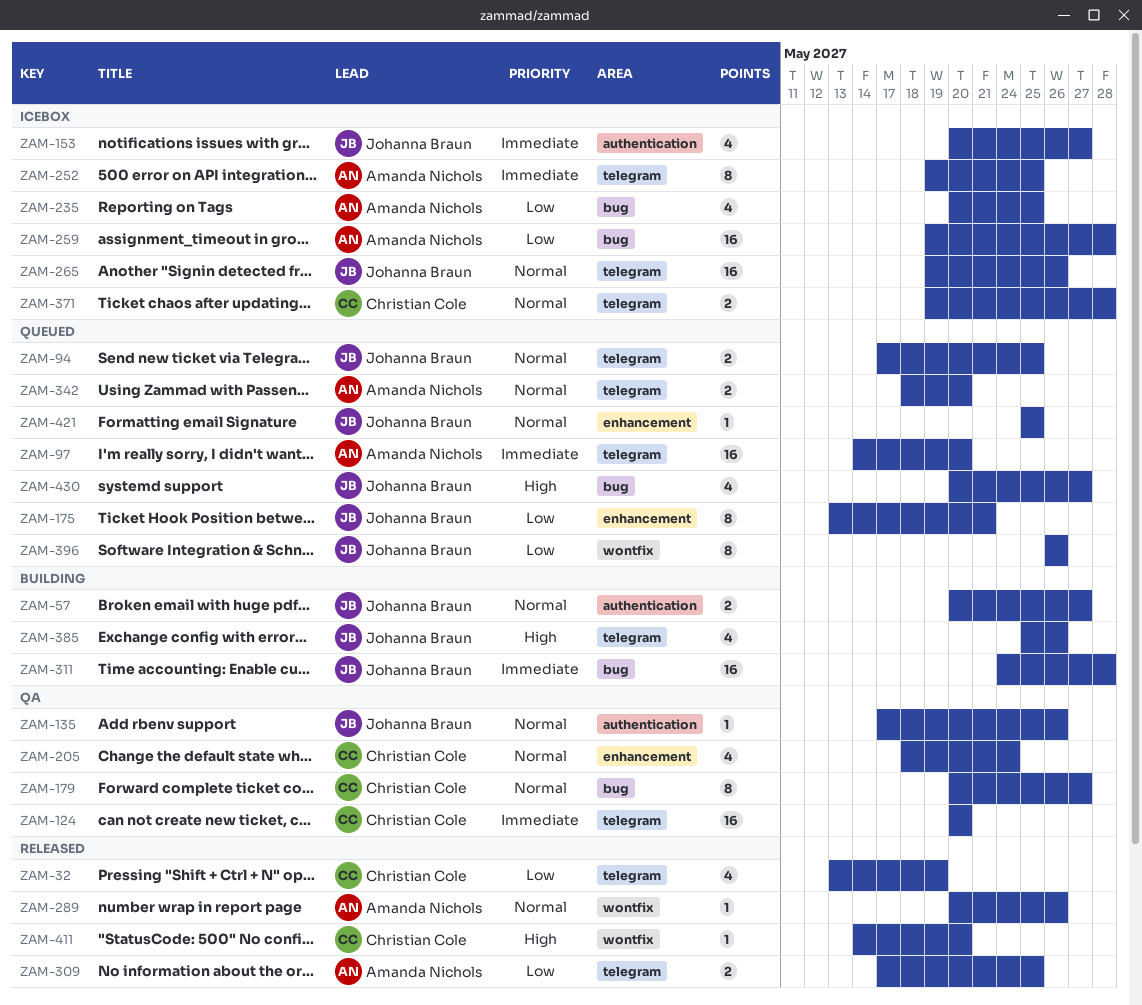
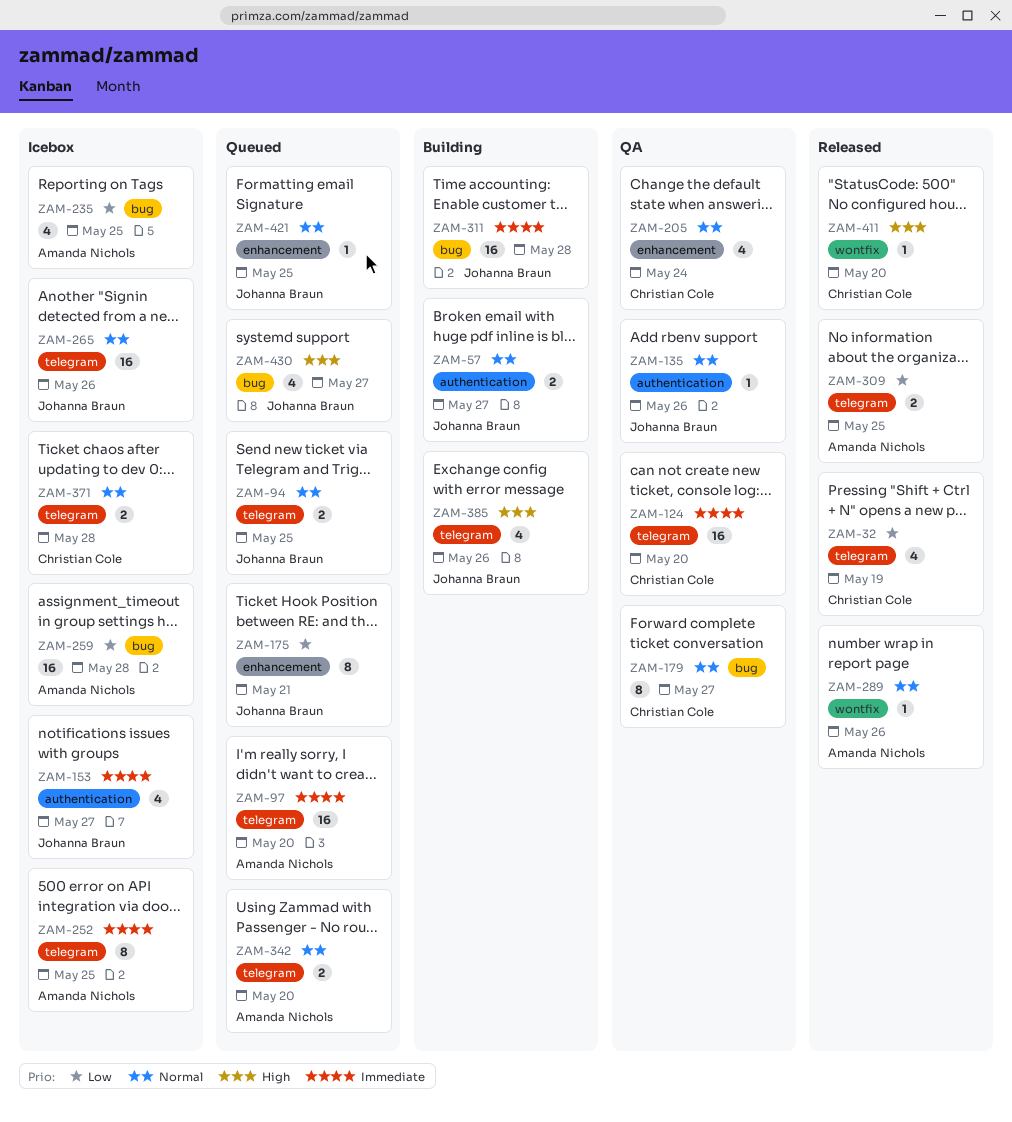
ZAM-396: present -> none

